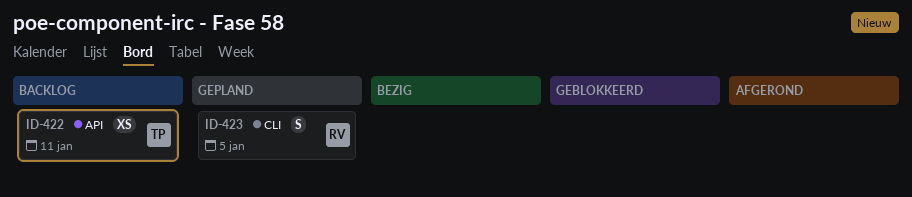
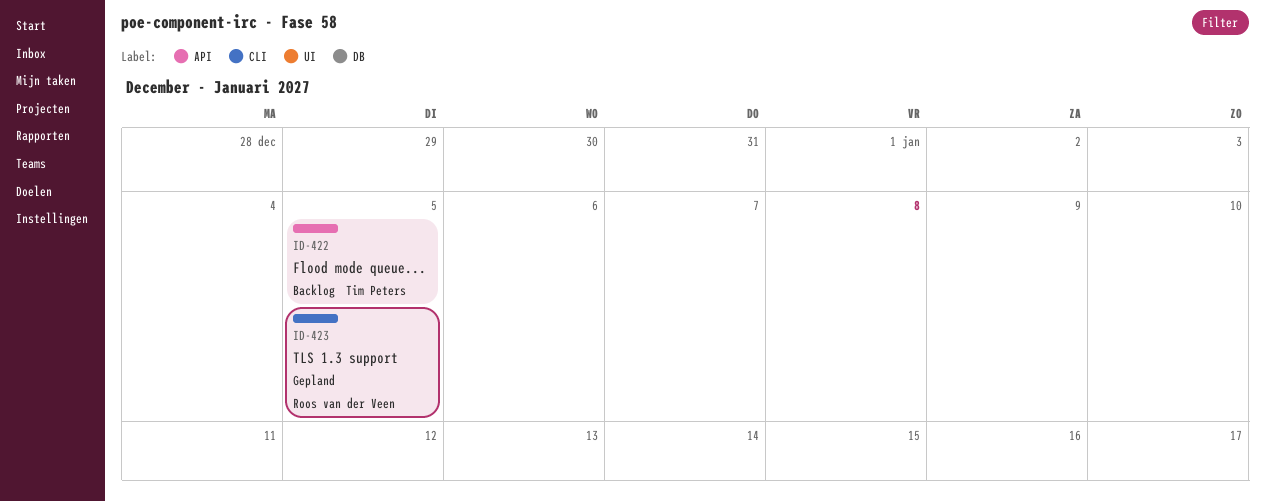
ID-422, due: Jan 11 -> Jan 5

